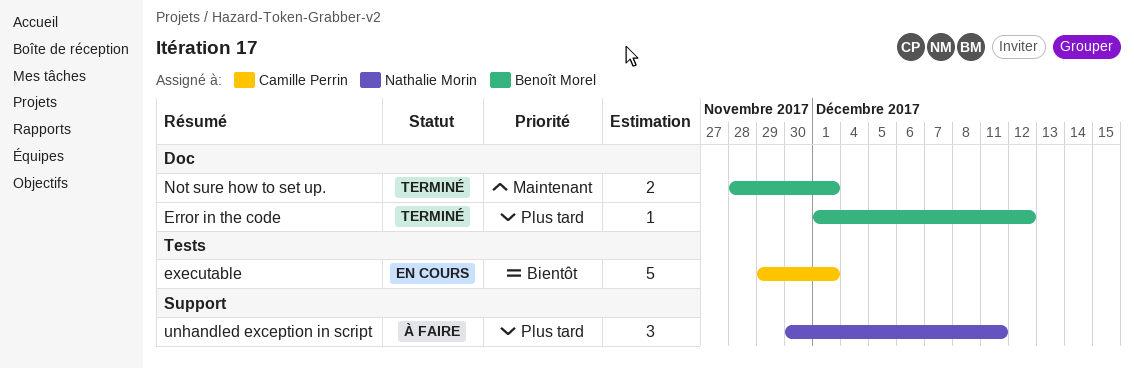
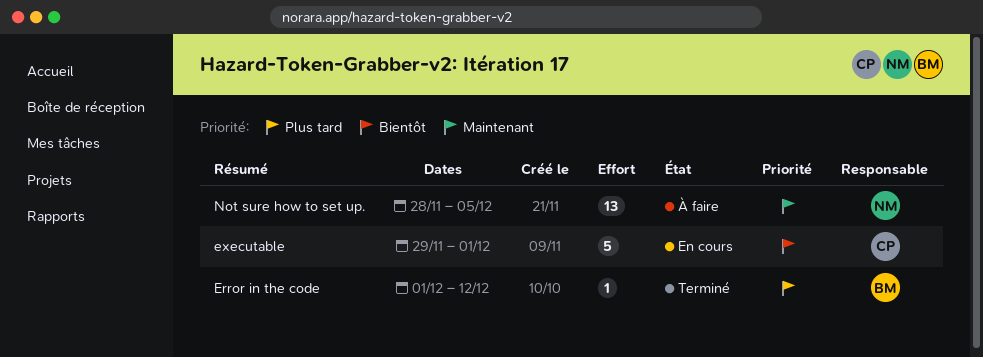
Not sure how to set up., status: Terminé -> À faire
Not sure how to set up., owner: Benoît Morel -> Nathalie Morin
Not sure how to set up., estimate: 2 -> 13
Not sure how to set up., due: Dec 1 -> Dec 5
unhandled exception in script: present -> none

